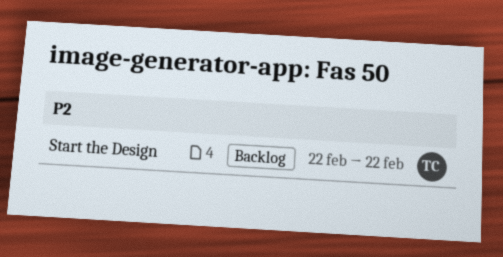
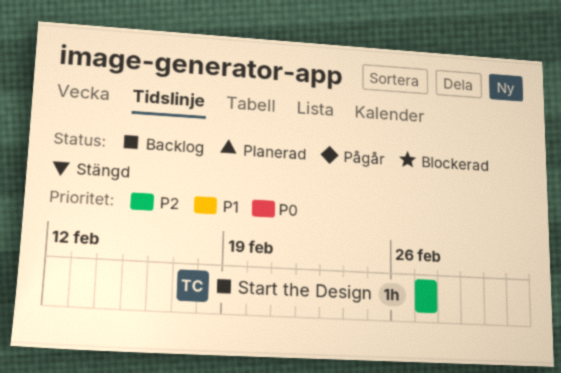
Start the Design, start: Feb 22 -> Feb 27
Start the Design, due: Feb 22 -> Feb 27

